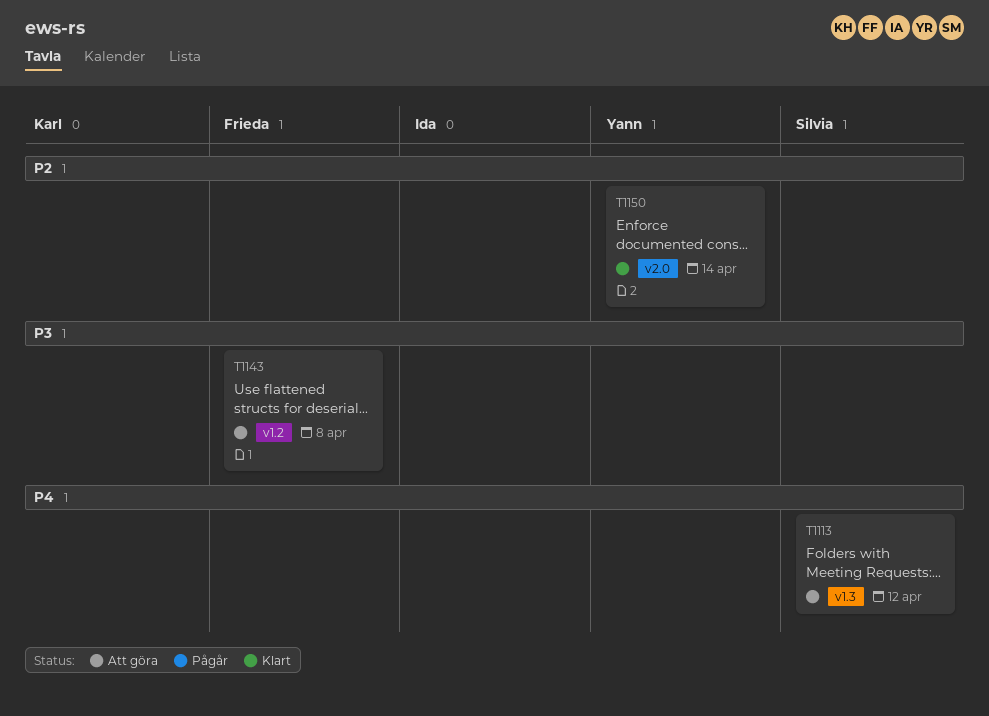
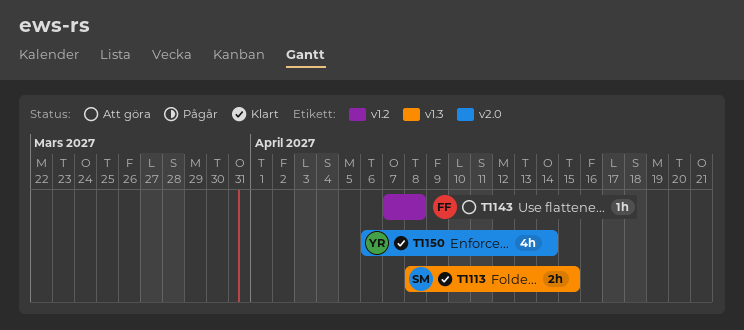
T1113, status: Att göra -> Klart
T1113, due: Apr 12 -> Apr 15

